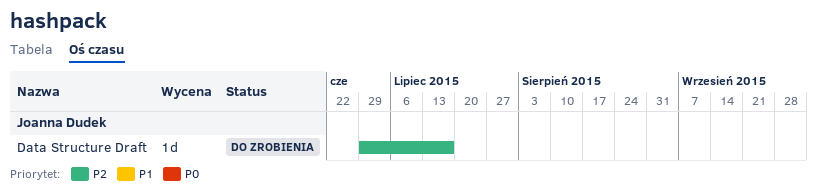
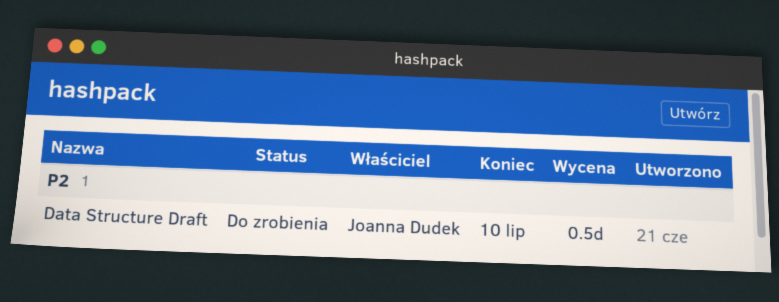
Data Structure Draft, estimate: 1d -> 0.5d
Data Structure Draft, due: Jul 17 -> Jul 10

